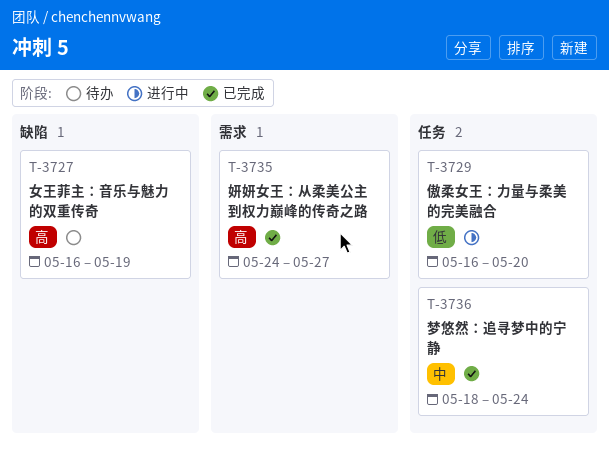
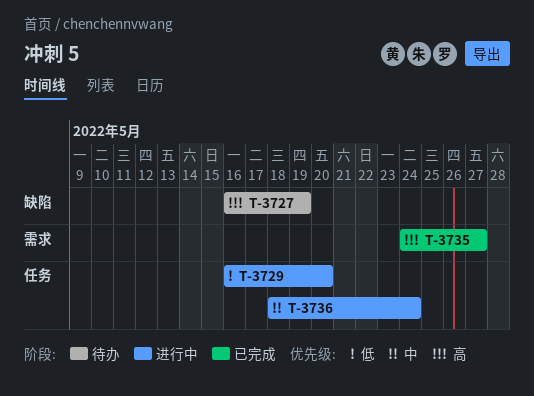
T-3736, status: 已完成 -> 进行中

